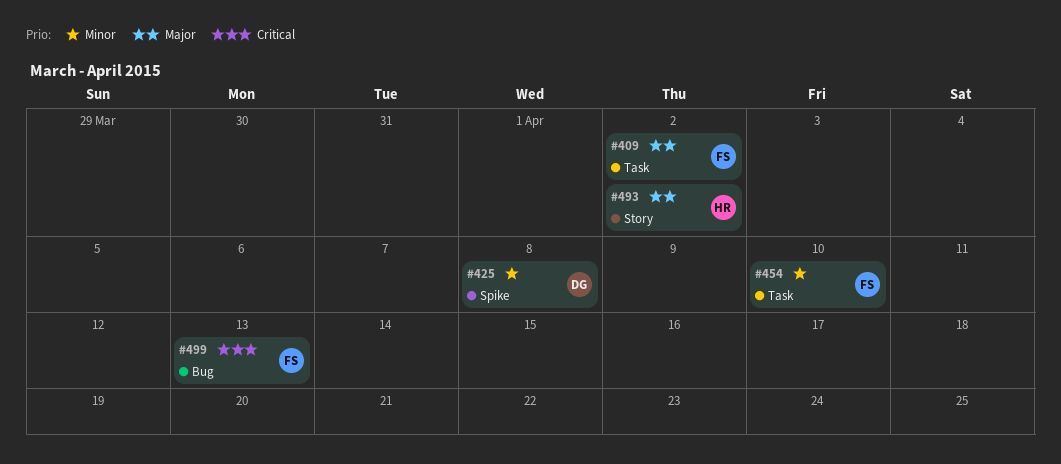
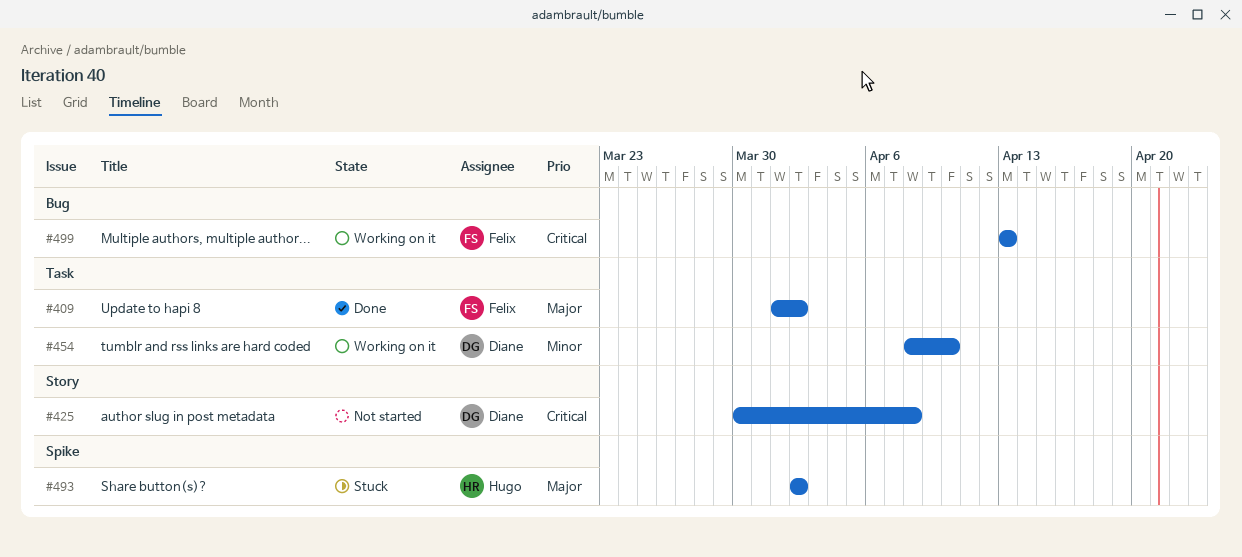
#425, priority: Minor -> Critical
#425, label: Spike -> Story
#454, owner: Felix -> Diane
#493, label: Story -> Spike

